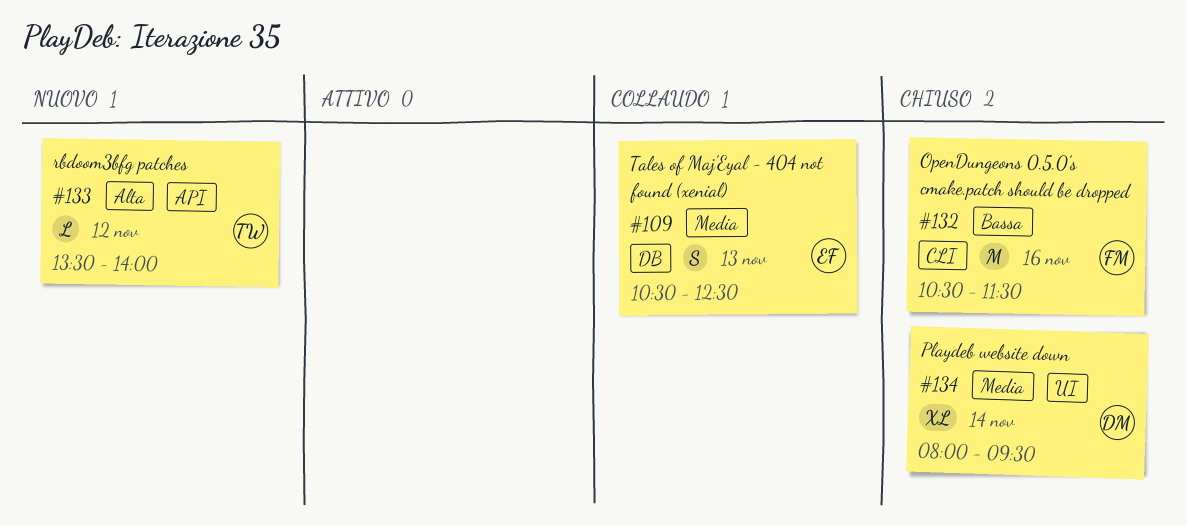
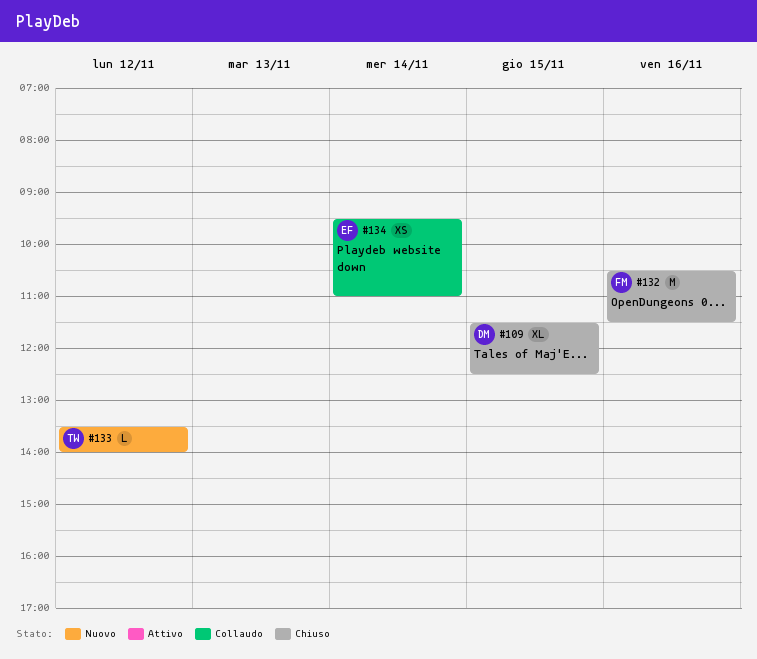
#109, status: Collaudo -> Chiuso
#109, owner: EF -> DM
#109, estimate: S -> XL
#109, day: Nov 13 -> Nov 15
#109, begins: 10:30 -> 11:30
#134, status: Chiuso -> Collaudo
#134, owner: DM -> EF
#134, estimate: XL -> XS
#134, begins: 08:00 -> 09:30
#134, ends: 09:30 -> 11:00

